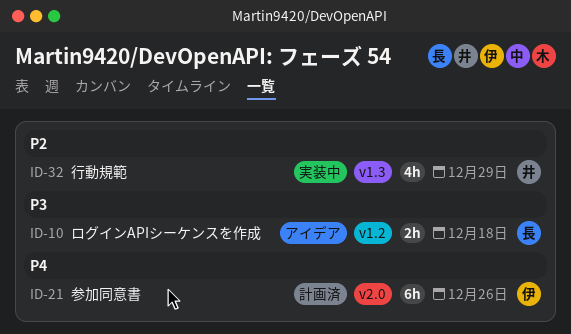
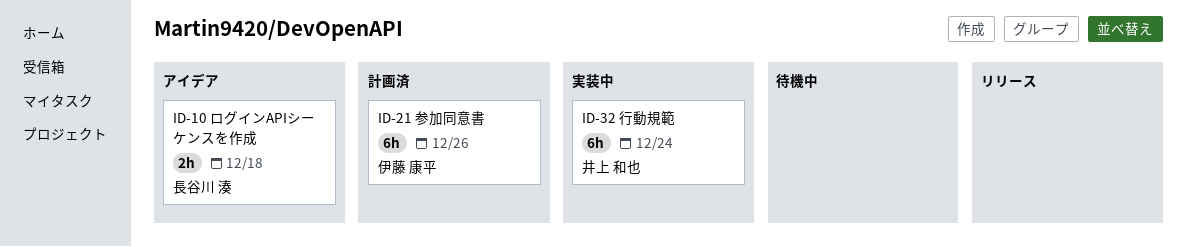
ID-32, estimate: 4h -> 6h
ID-32, due: Dec 29 -> Dec 24

